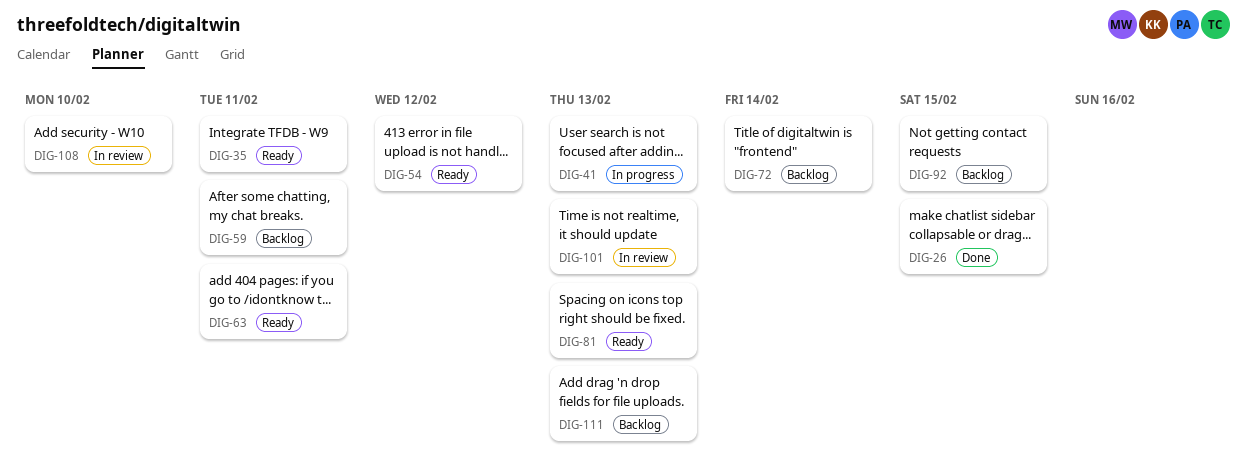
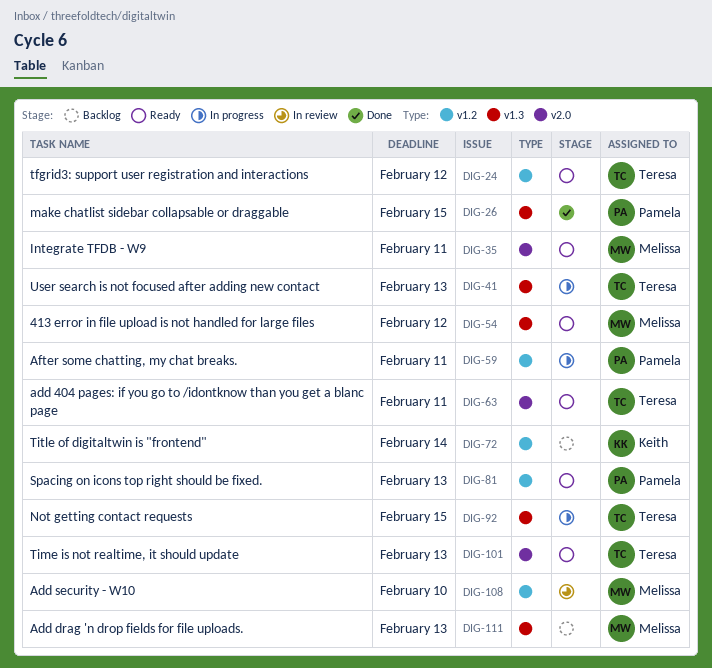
DIG-24: none -> present
DIG-59, status: Backlog -> In progress
DIG-92, status: Backlog -> In progress
DIG-101, status: In review -> Ready

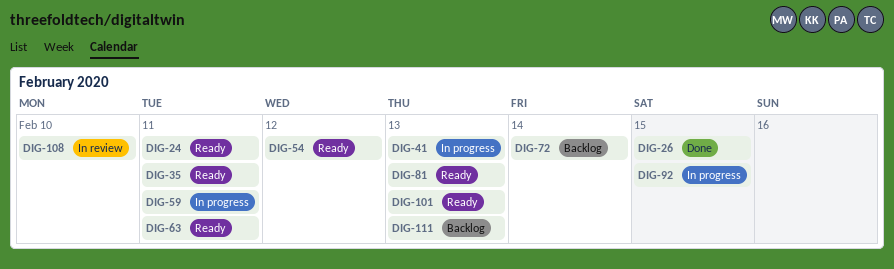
DIG-24, due: Feb 12 -> Feb 11

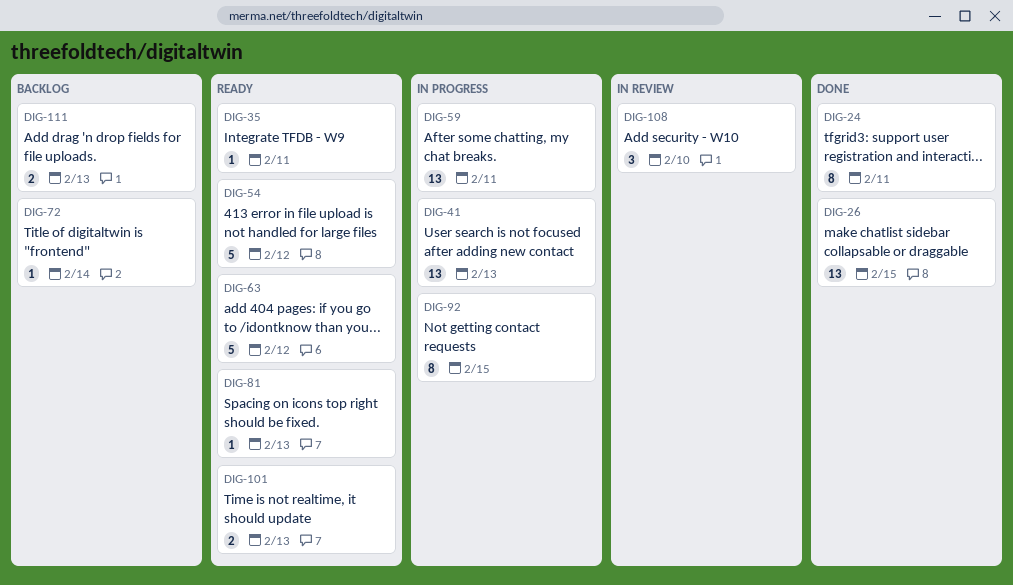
DIG-24, status: Ready -> Done
DIG-63, due: Feb 11 -> Feb 12

